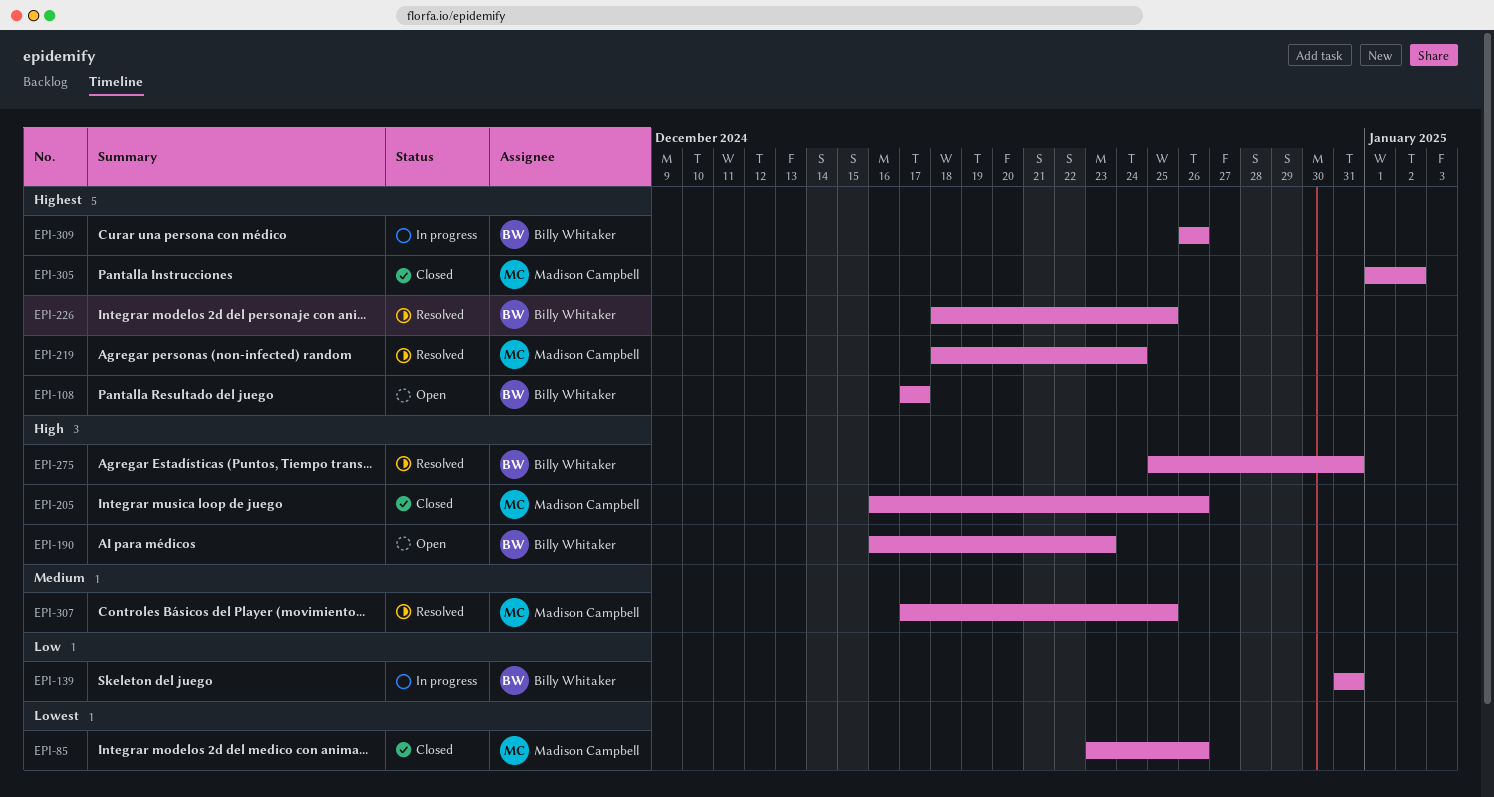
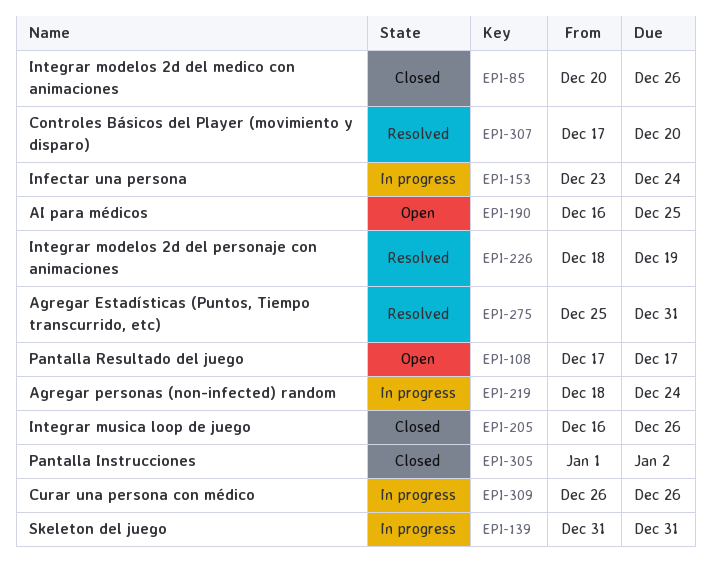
EPI-85, start: Dec 23 -> Dec 20
EPI-153: none -> present
EPI-190, due: Dec 23 -> Dec 25
EPI-219, status: Resolved -> In progress
EPI-226, due: Dec 25 -> Dec 19
EPI-307, due: Dec 25 -> Dec 20

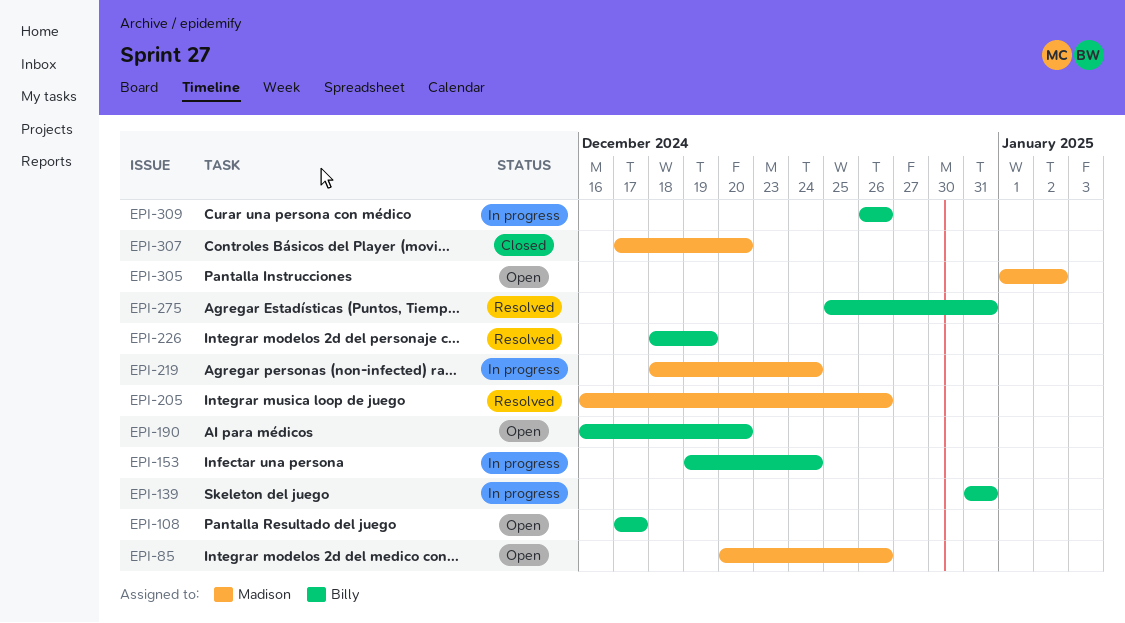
EPI-85, status: Closed -> Open
EPI-153, start: Dec 23 -> Dec 19
EPI-190, due: Dec 25 -> Dec 20
EPI-205, status: Closed -> Resolved
EPI-305, status: Closed -> Open
EPI-307, status: Resolved -> Closed

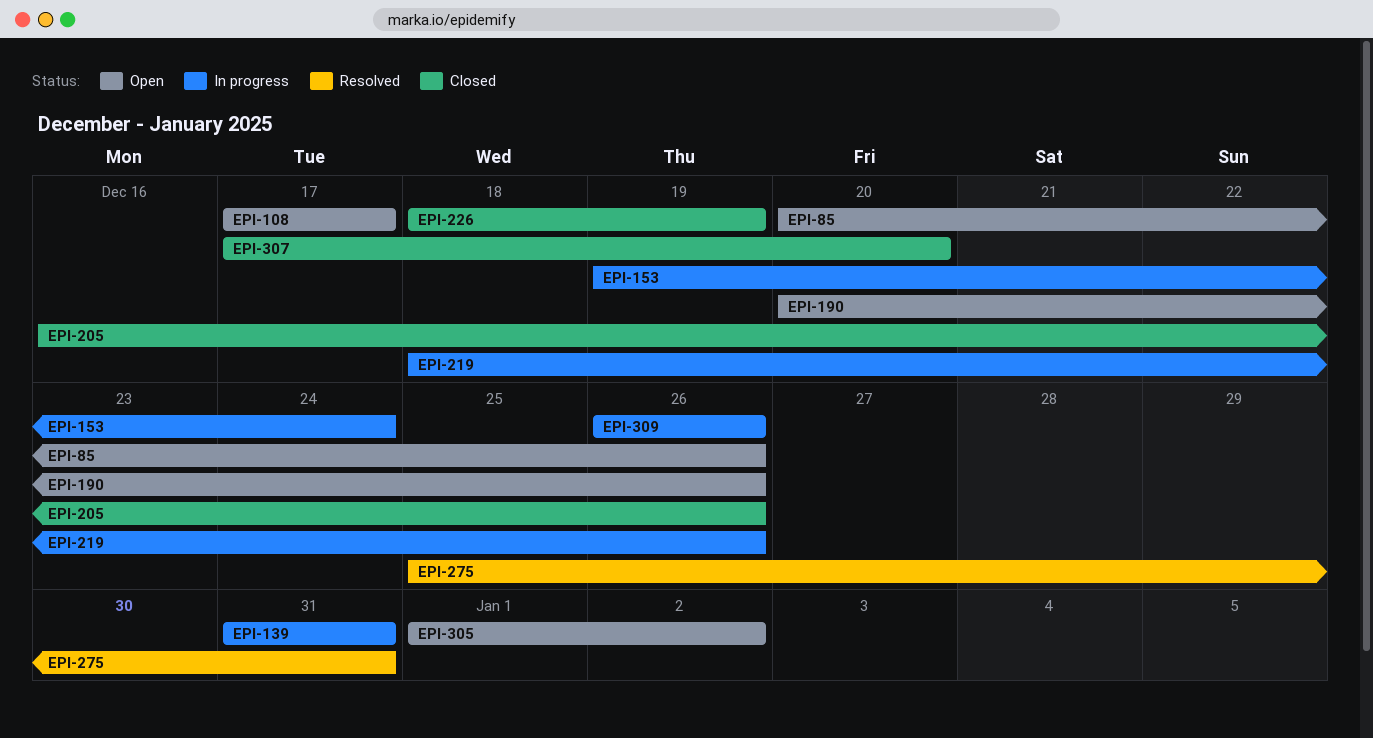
EPI-190, start: Dec 16 -> Dec 20
EPI-190, due: Dec 20 -> Dec 26
EPI-205, status: Resolved -> Closed
EPI-219, due: Dec 24 -> Dec 26
EPI-226, status: Resolved -> Closed

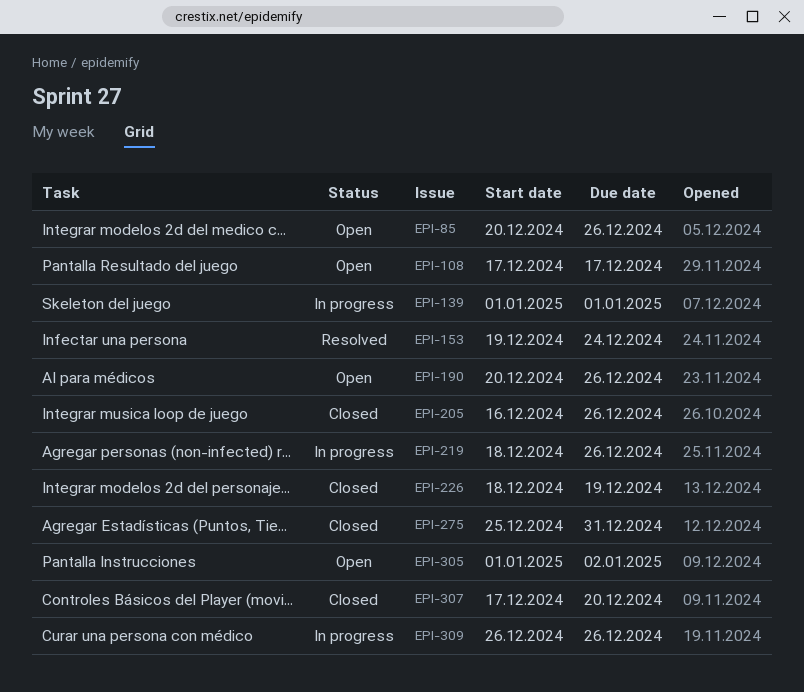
EPI-139, start: Dec 31 -> Jan 1
EPI-139, due: Dec 31 -> Jan 1
EPI-153, status: In progress -> Resolved
EPI-275, status: Resolved -> Closed

